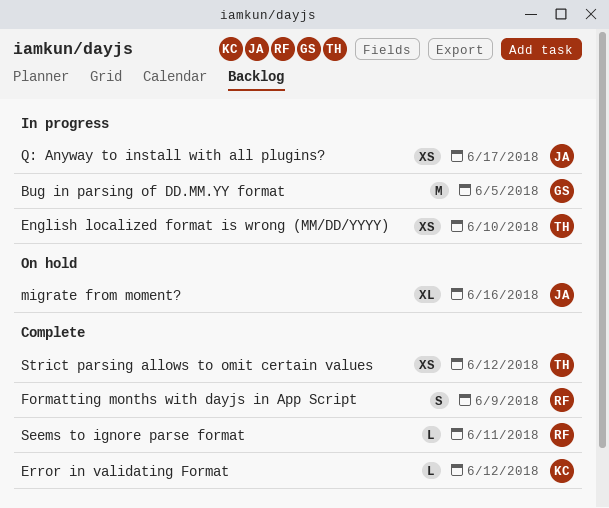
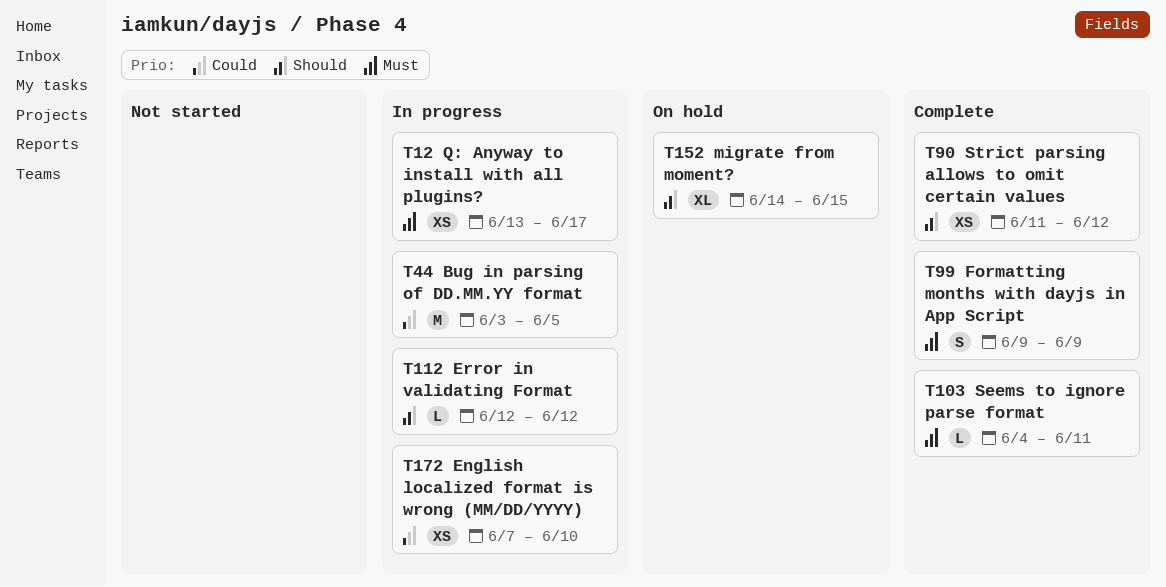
Error in validating Format, status: Complete -> In progress
migrate from moment?, due: Jun 16 -> Jun 15

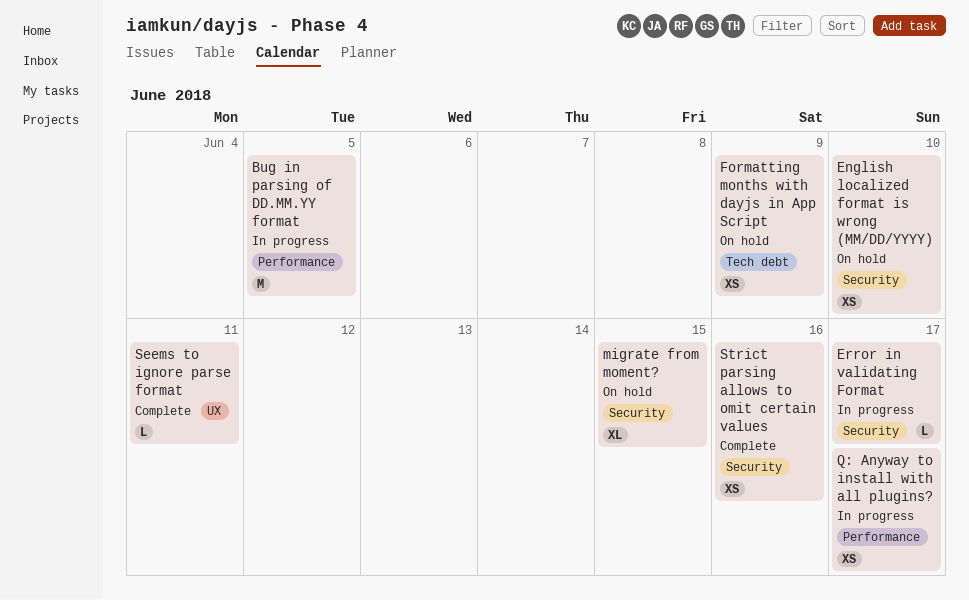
English localized format is wrong (MM/DD/YYYY), status: In progress -> On hold
Error in validating Format, due: Jun 12 -> Jun 17
Formatting months with dayjs in App Script, status: Complete -> On hold
Formatting months with dayjs in App Script, estimate: S -> XS
Strict parsing allows to omit certain values, due: Jun 12 -> Jun 16

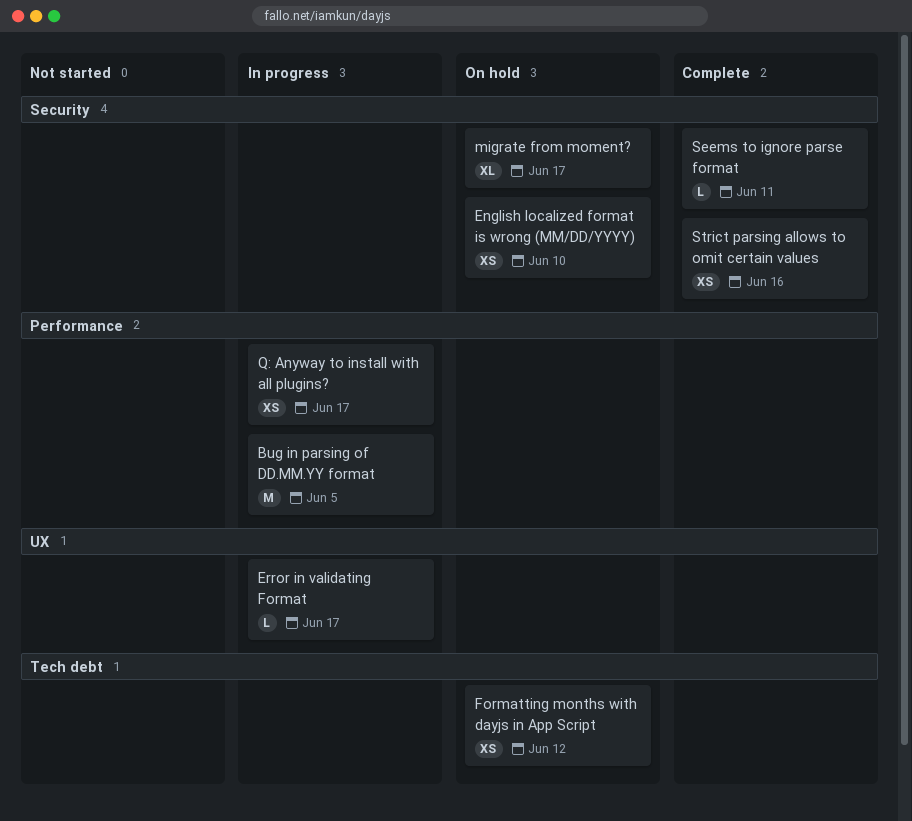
Error in validating Format, label: Security -> UX
Formatting months with dayjs in App Script, due: Jun 9 -> Jun 12
migrate from moment?, due: Jun 15 -> Jun 17
Seems to ignore parse format, label: UX -> Security

